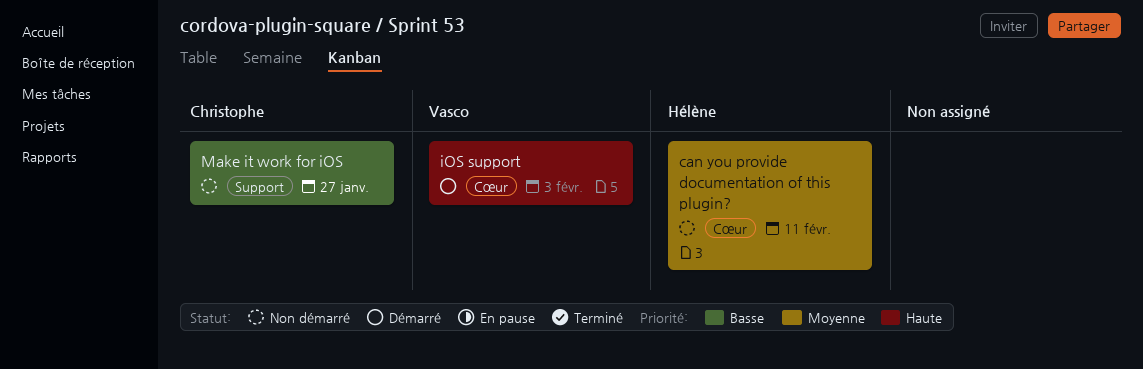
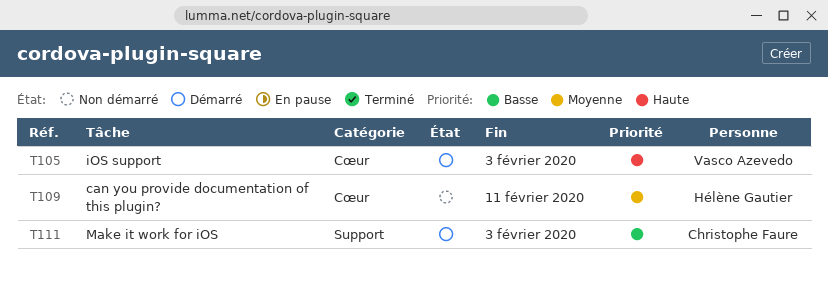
Make it work for iOS, status: Non démarré -> Démarré
Make it work for iOS, due: Jan 27 -> Feb 3

